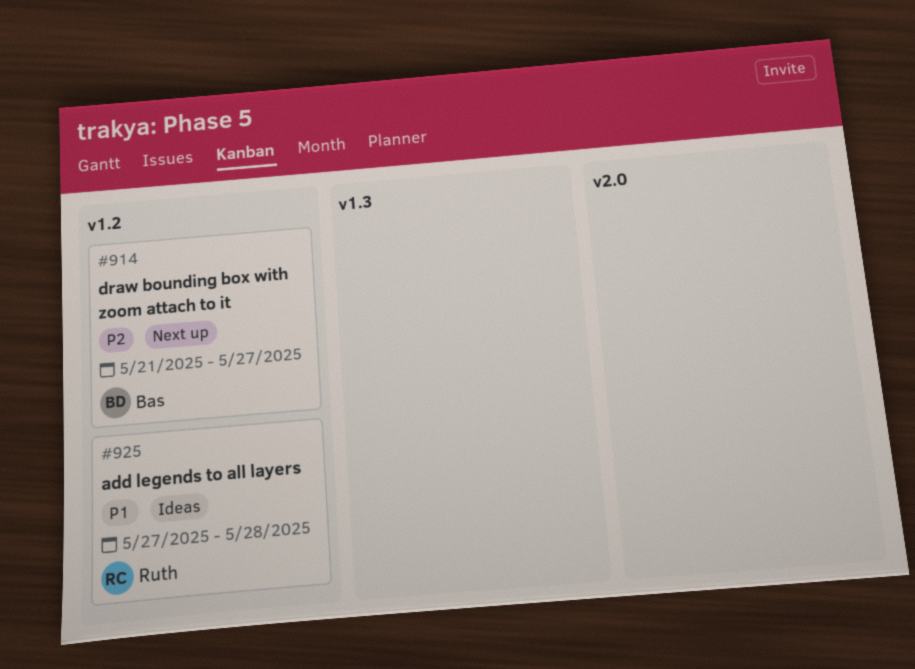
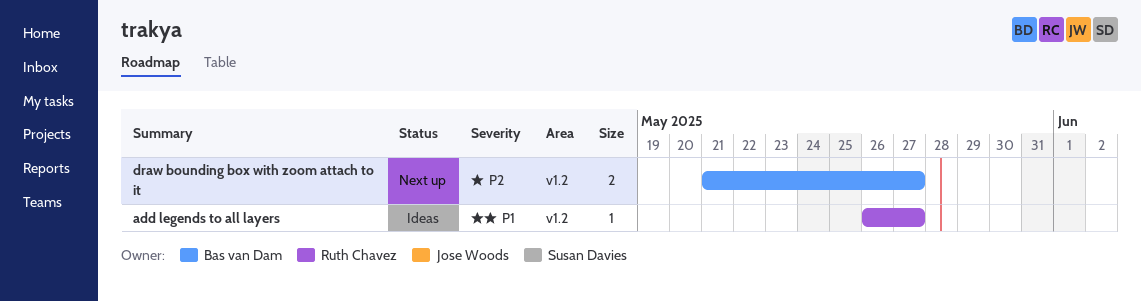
add legends to all layers, start: May 27 -> May 26
add legends to all layers, due: May 28 -> May 27

